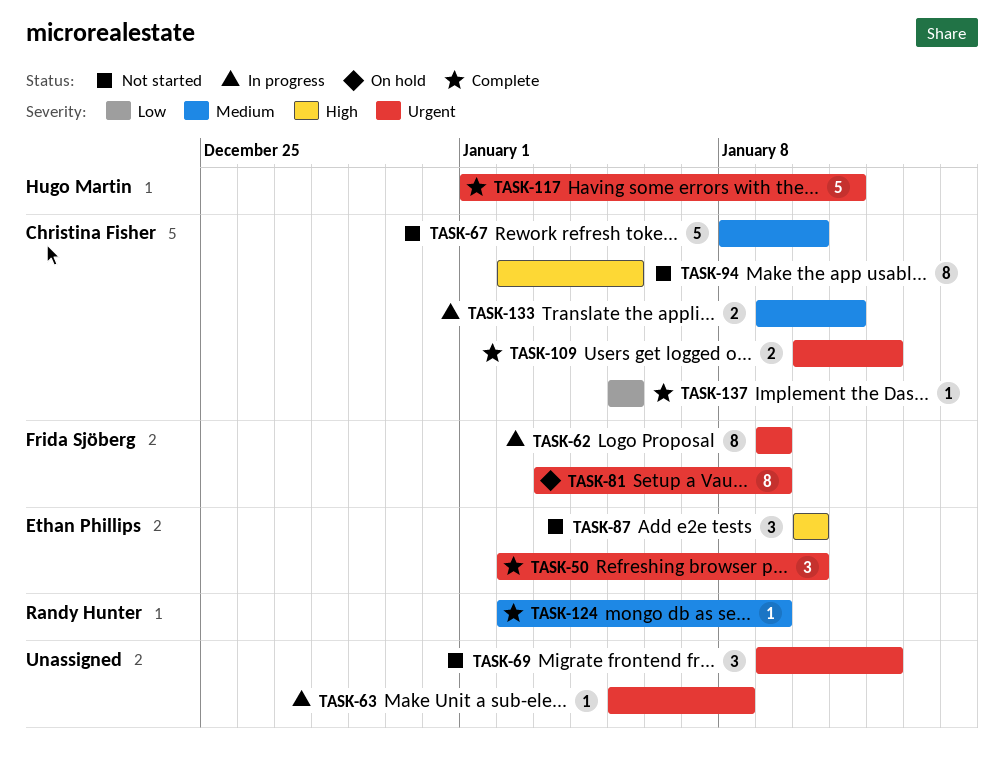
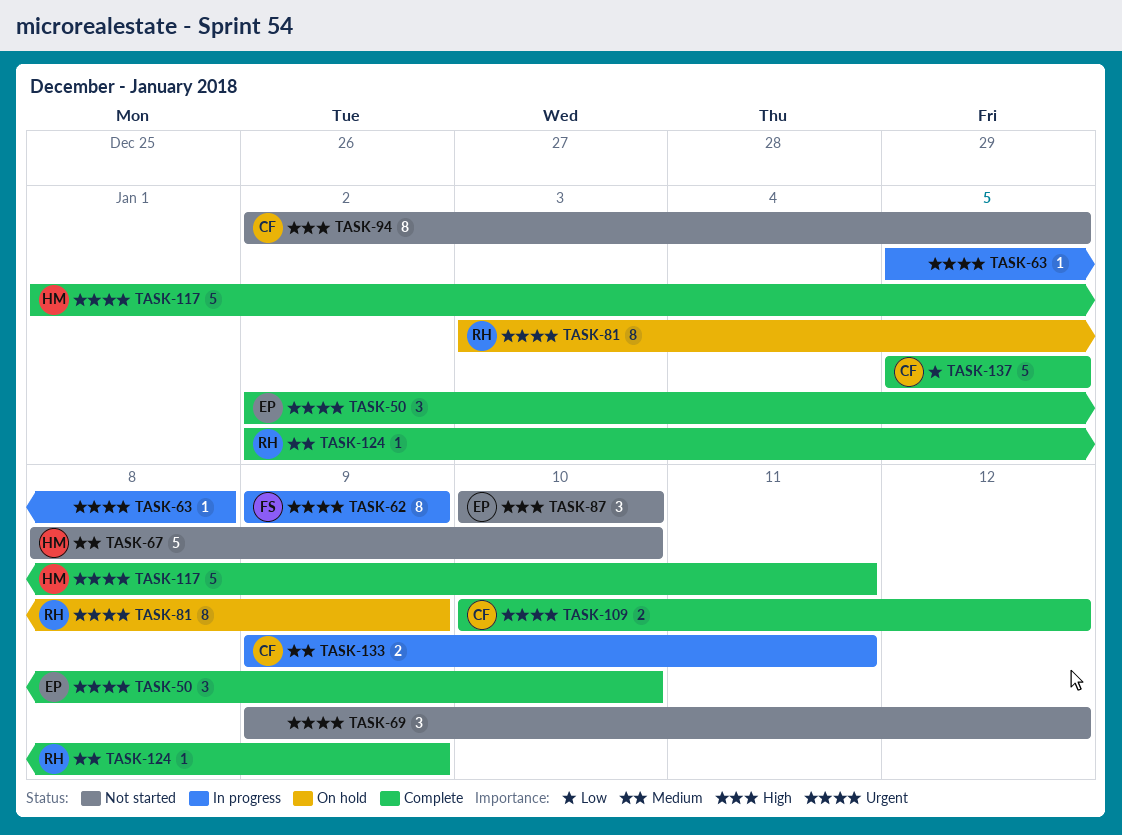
TASK-67, owner: Christina Fisher -> Hugo Martin
TASK-81, owner: Frida Sjöberg -> Randy Hunter
TASK-137, estimate: 1 -> 5

